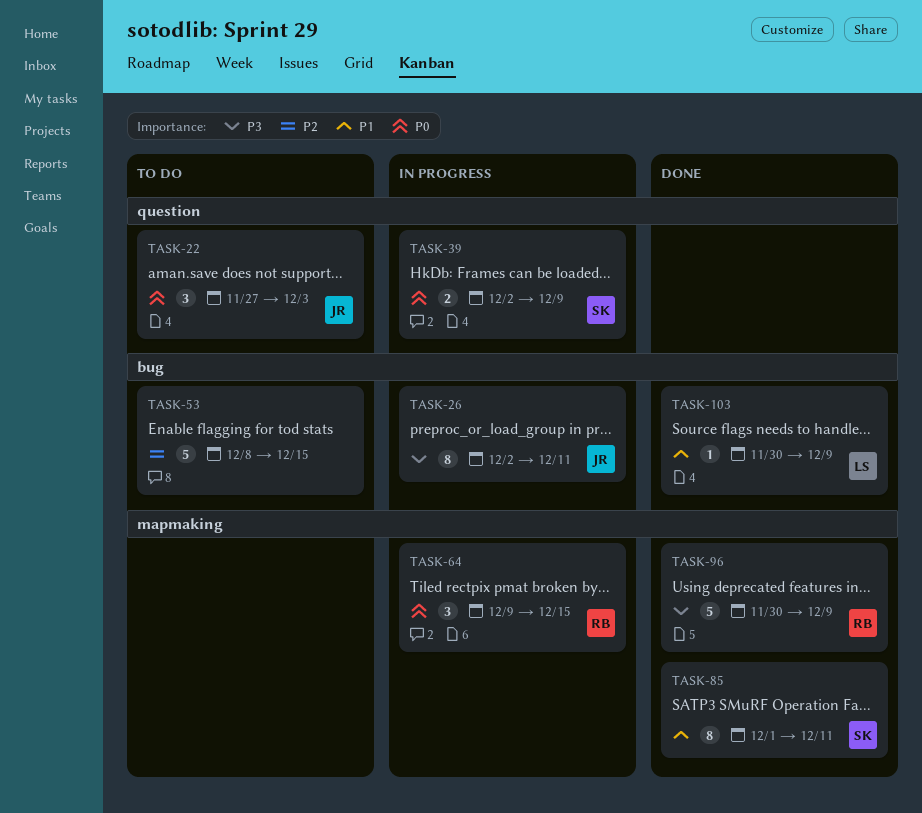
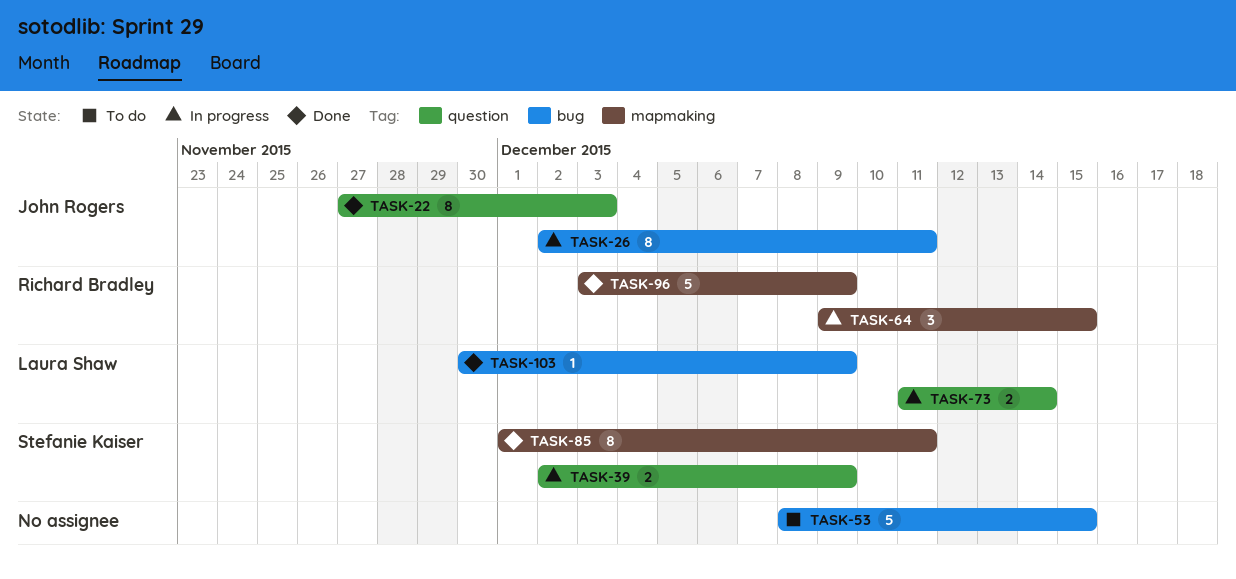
TASK-22, status: To do -> Done
TASK-22, estimate: 3 -> 8
TASK-73: none -> present
TASK-96, start: Nov 30 -> Dec 3

